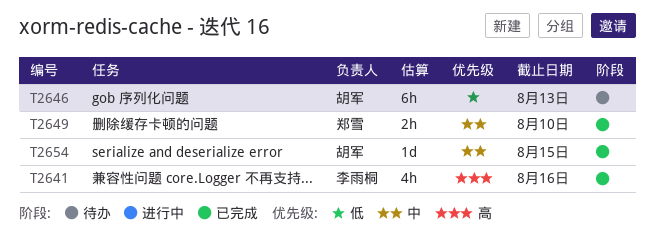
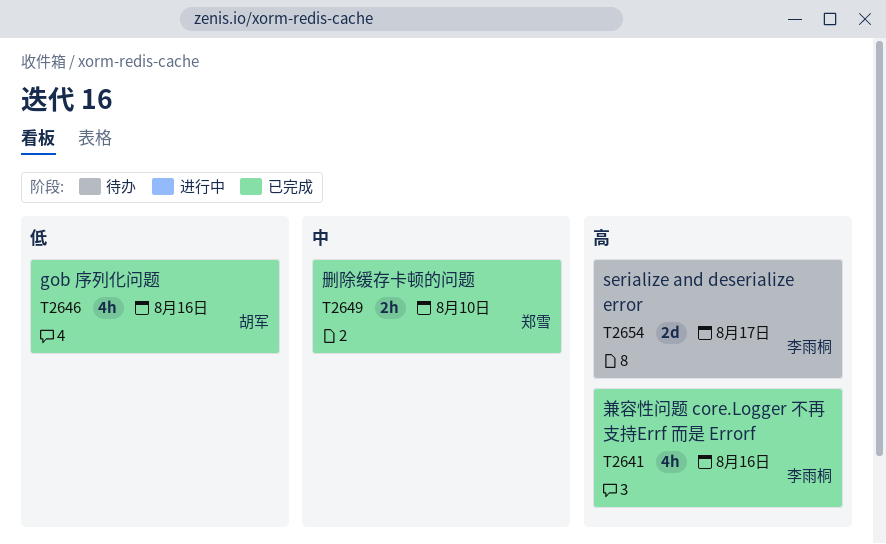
T2646, status: 待办 -> 已完成
T2646, estimate: 6h -> 4h
T2646, due: Aug 13 -> Aug 16
T2654, status: 已完成 -> 待办
T2654, owner: 胡军 -> 李雨桐
T2654, priority: 中 -> 高
T2654, estimate: 1d -> 2d
T2654, due: Aug 15 -> Aug 17

